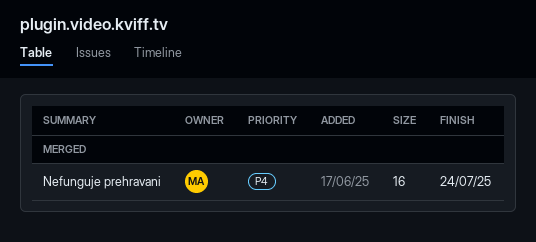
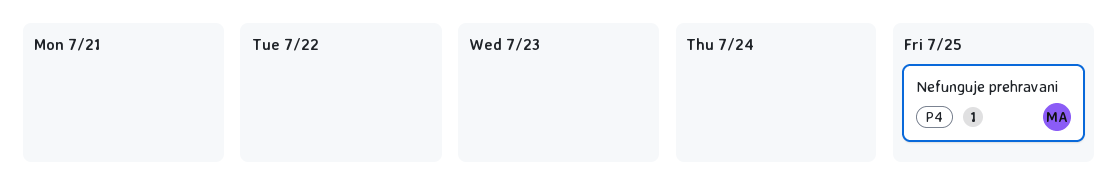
Nefunguje prehravani, estimate: 16 -> 1
Nefunguje prehravani, due: Jul 24 -> Jul 25

